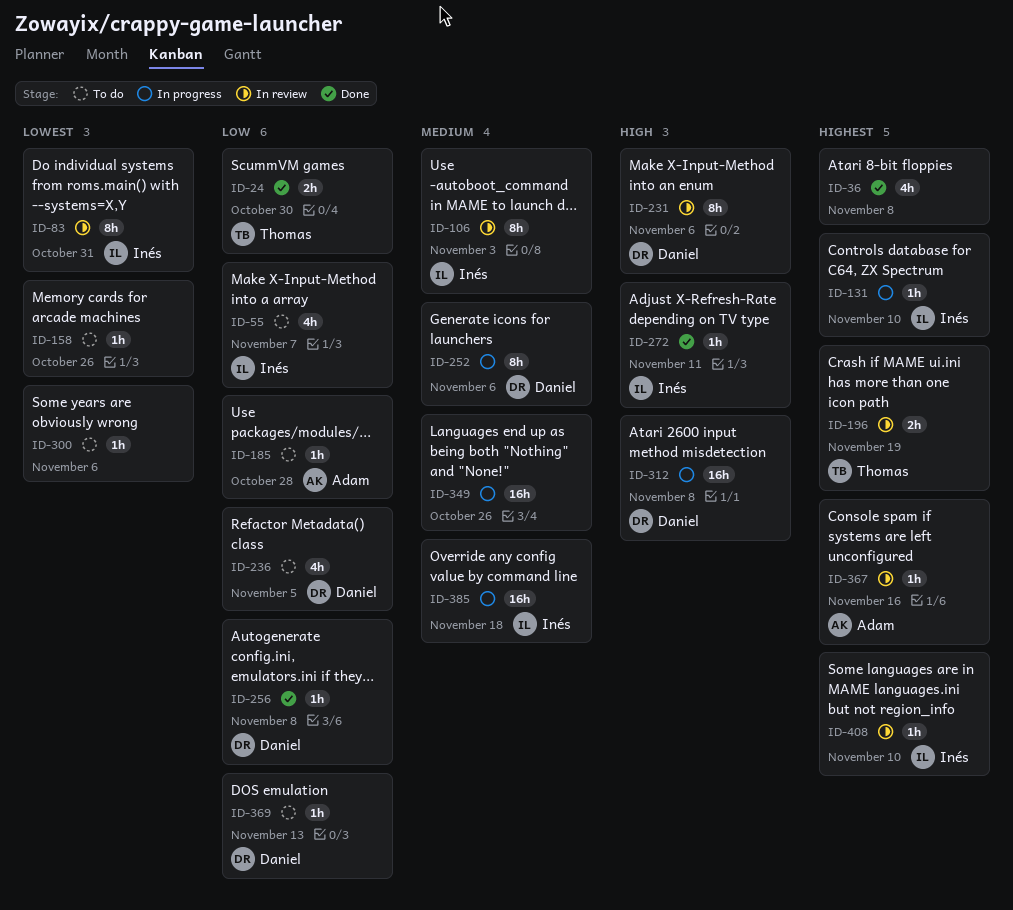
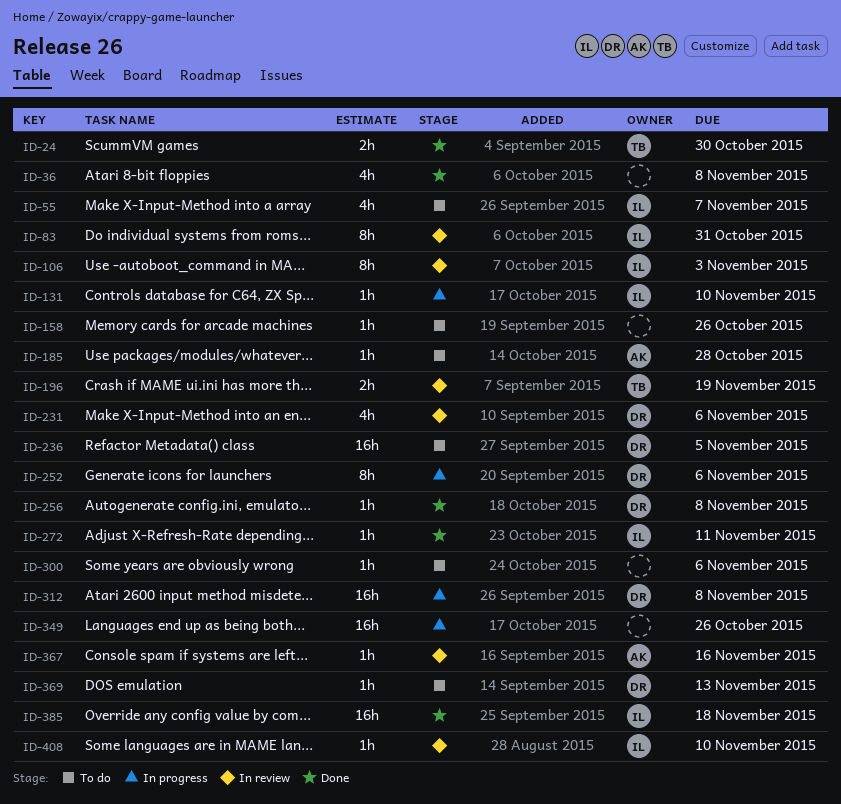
ID-231, estimate: 8h -> 4h
ID-236, estimate: 4h -> 16h
ID-385, status: In progress -> Done

